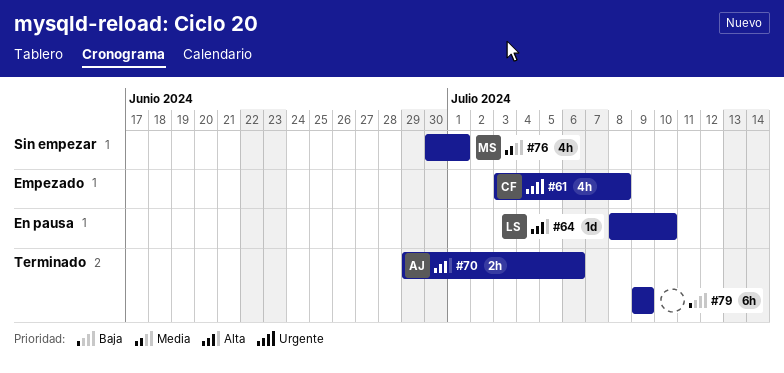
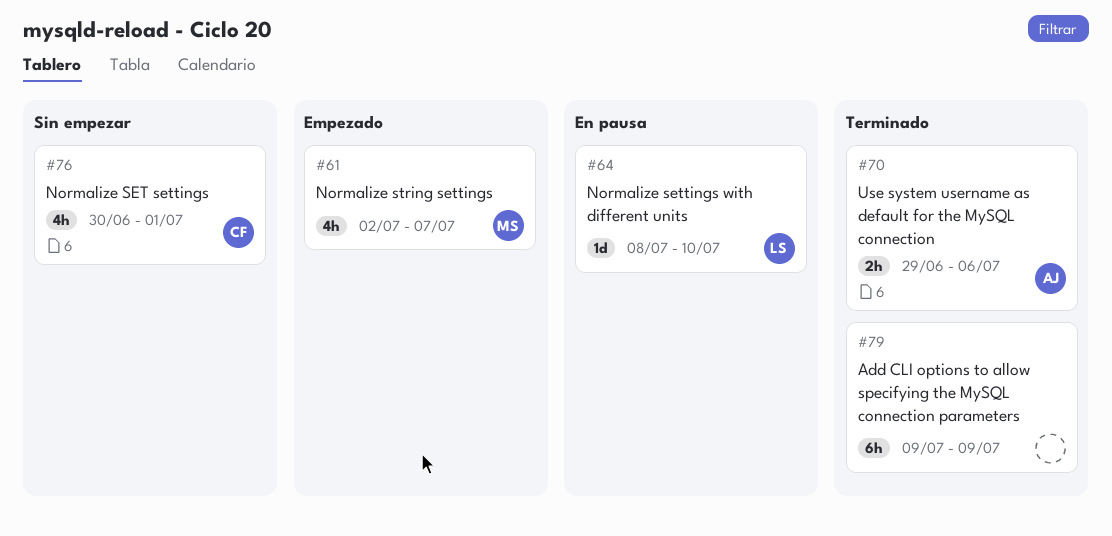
#61, owner: CF -> MS
#61, start: Jul 3 -> Jul 2
#61, due: Jul 8 -> Jul 7
#76, owner: MS -> CF

